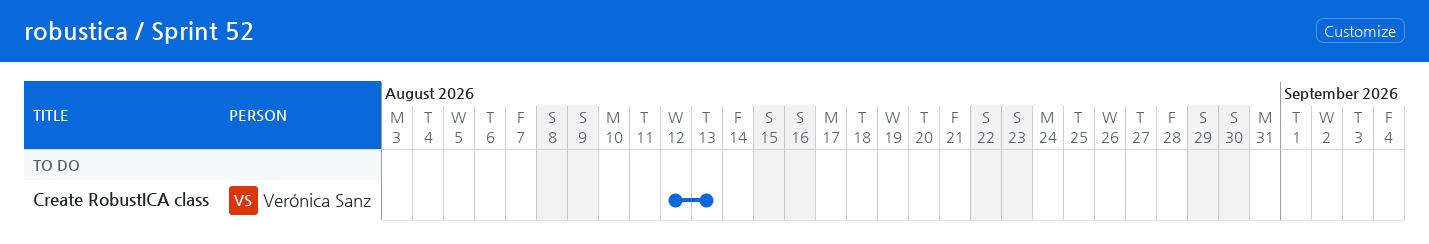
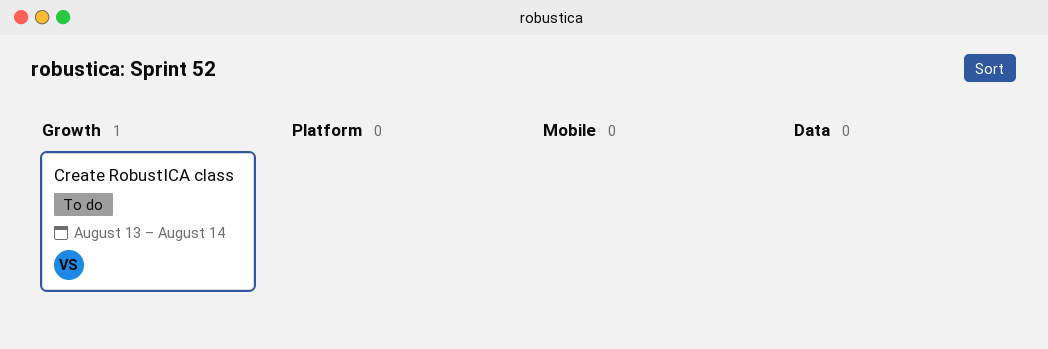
Create RobustICA class, start: Aug 12 -> Aug 13
Create RobustICA class, due: Aug 13 -> Aug 14

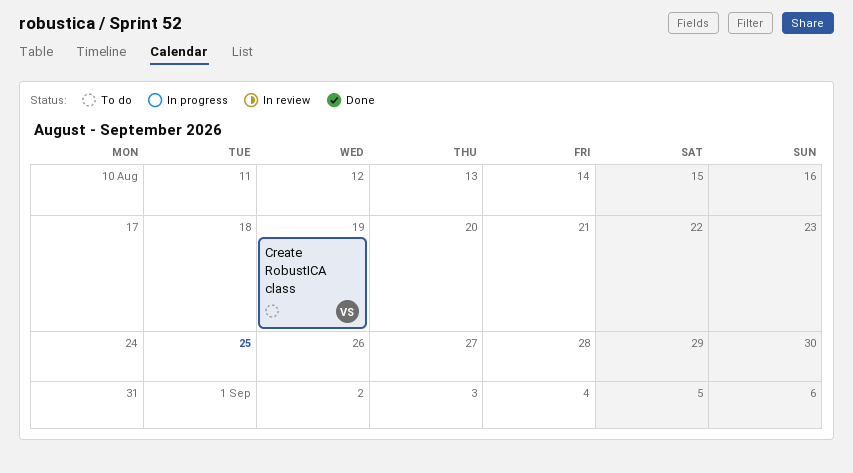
Create RobustICA class, due: Aug 14 -> Aug 19

